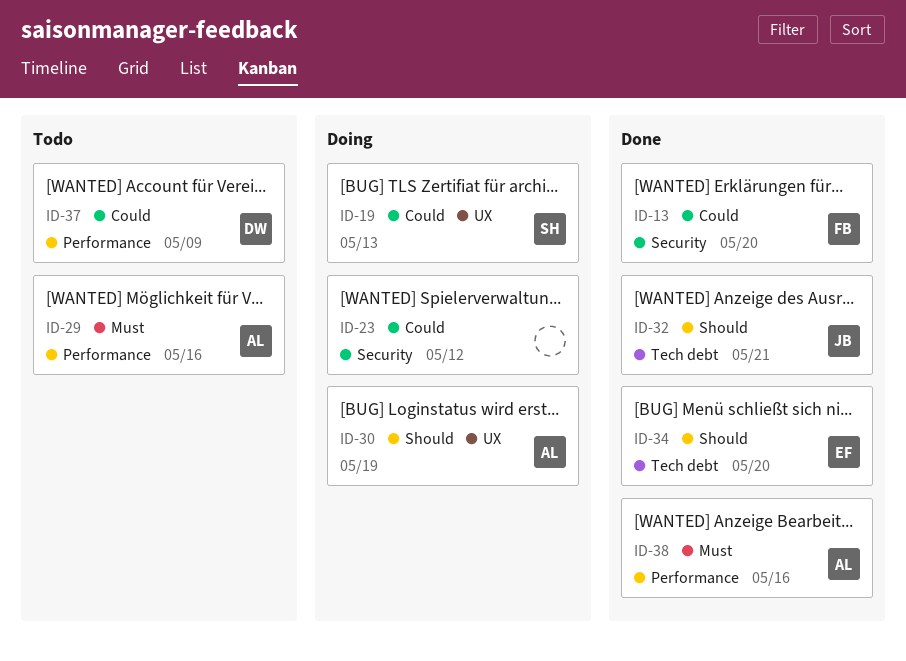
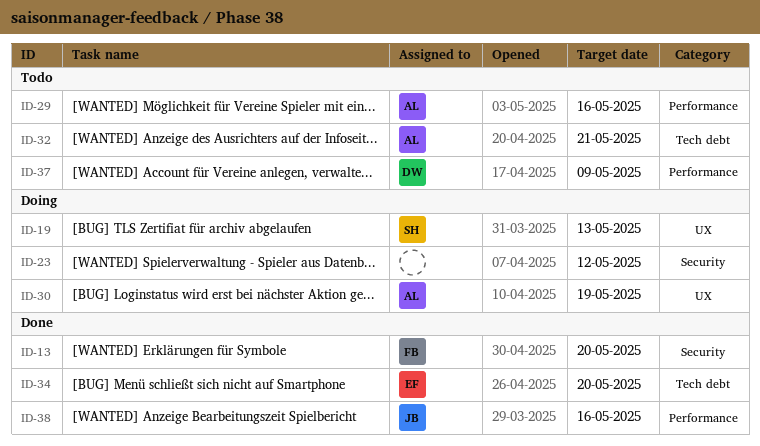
ID-32, status: Done -> Todo
ID-32, owner: JB -> AL
ID-38, owner: AL -> JB

